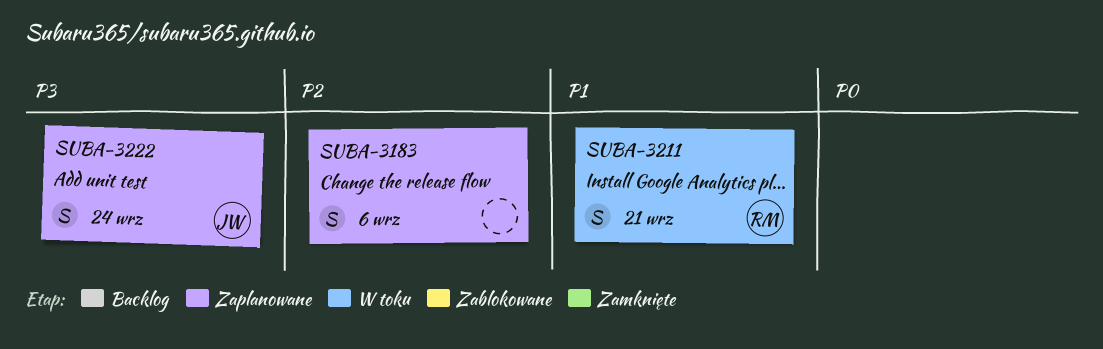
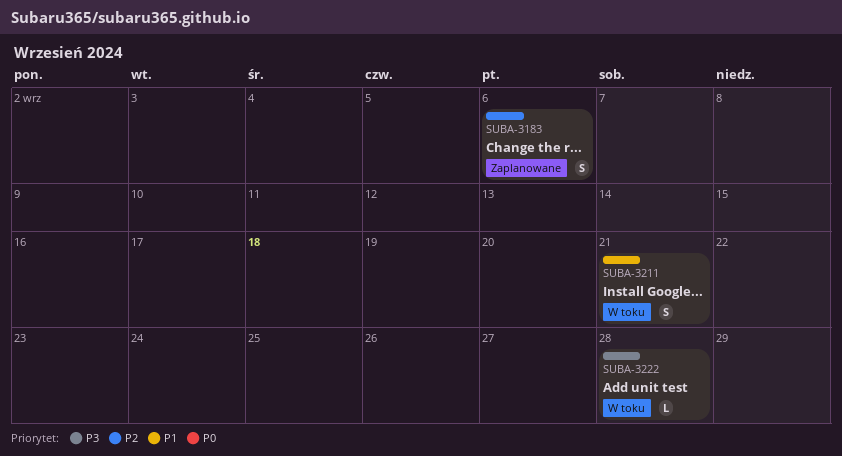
SUBA-3222, status: Zaplanowane -> W toku
SUBA-3222, estimate: S -> L
SUBA-3222, due: Sep 24 -> Sep 28

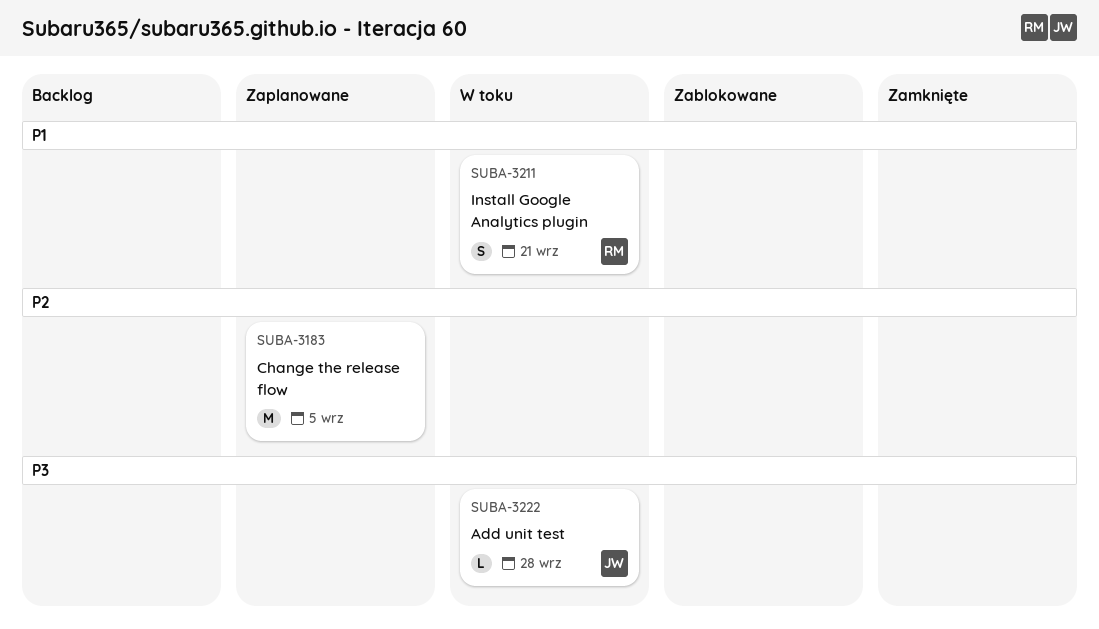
SUBA-3183, estimate: S -> M
SUBA-3183, due: Sep 6 -> Sep 5

